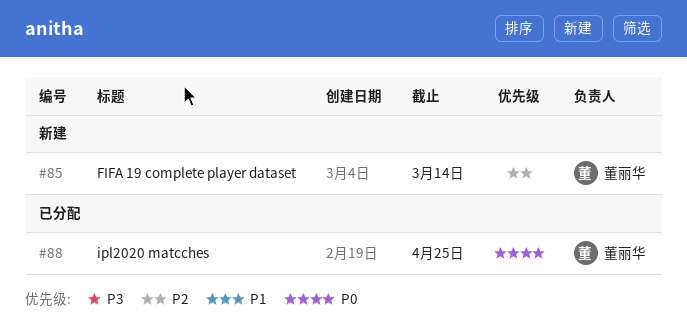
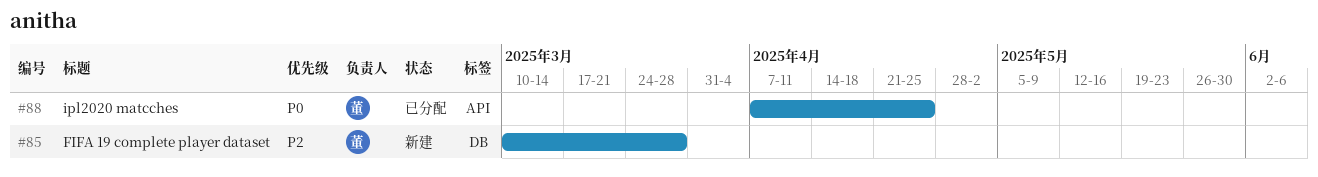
#85, due: Mar 14 -> Mar 28

